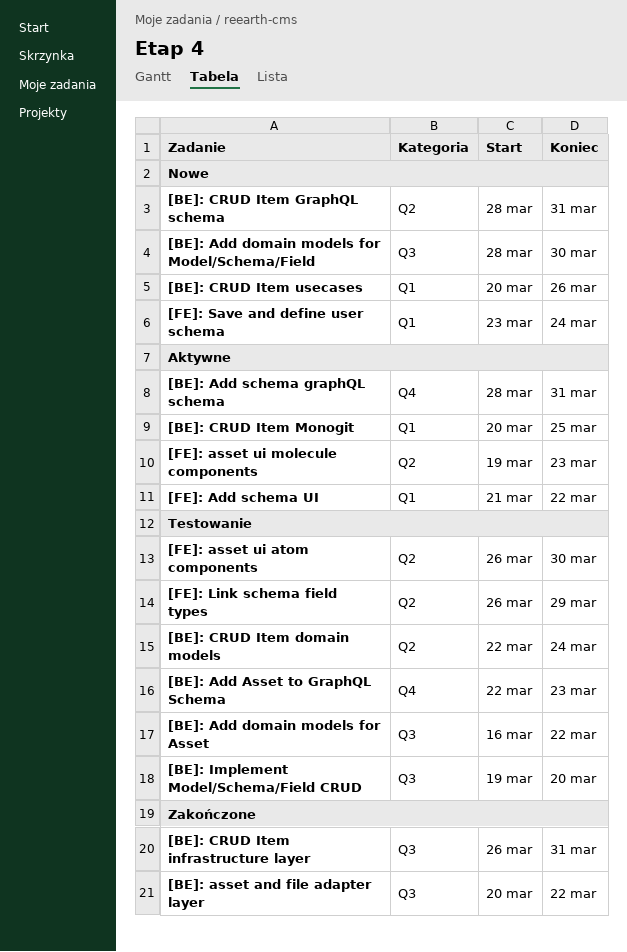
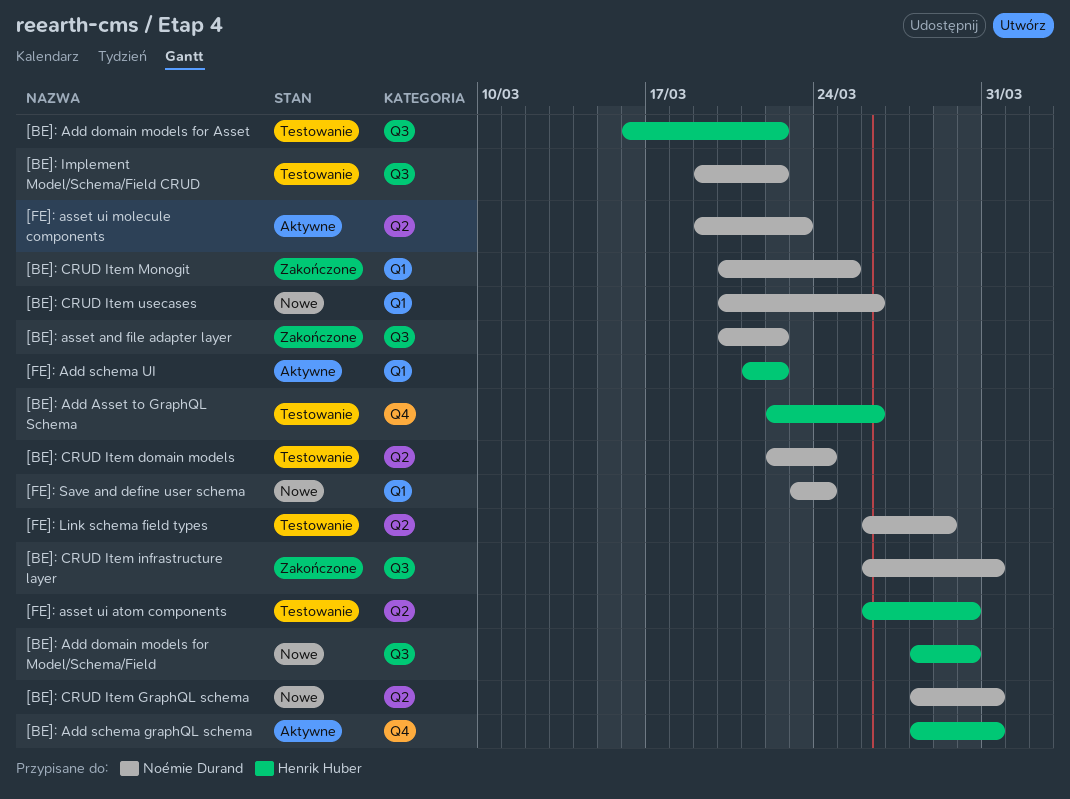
[BE]: Add Asset to GraphQL Schema, due: Mar 23 -> Mar 26
[BE]: CRUD Item Monogit, status: Aktywne -> Zakończone
[BE]: Implement Model/Schema/Field CRUD, due: Mar 20 -> Mar 22

